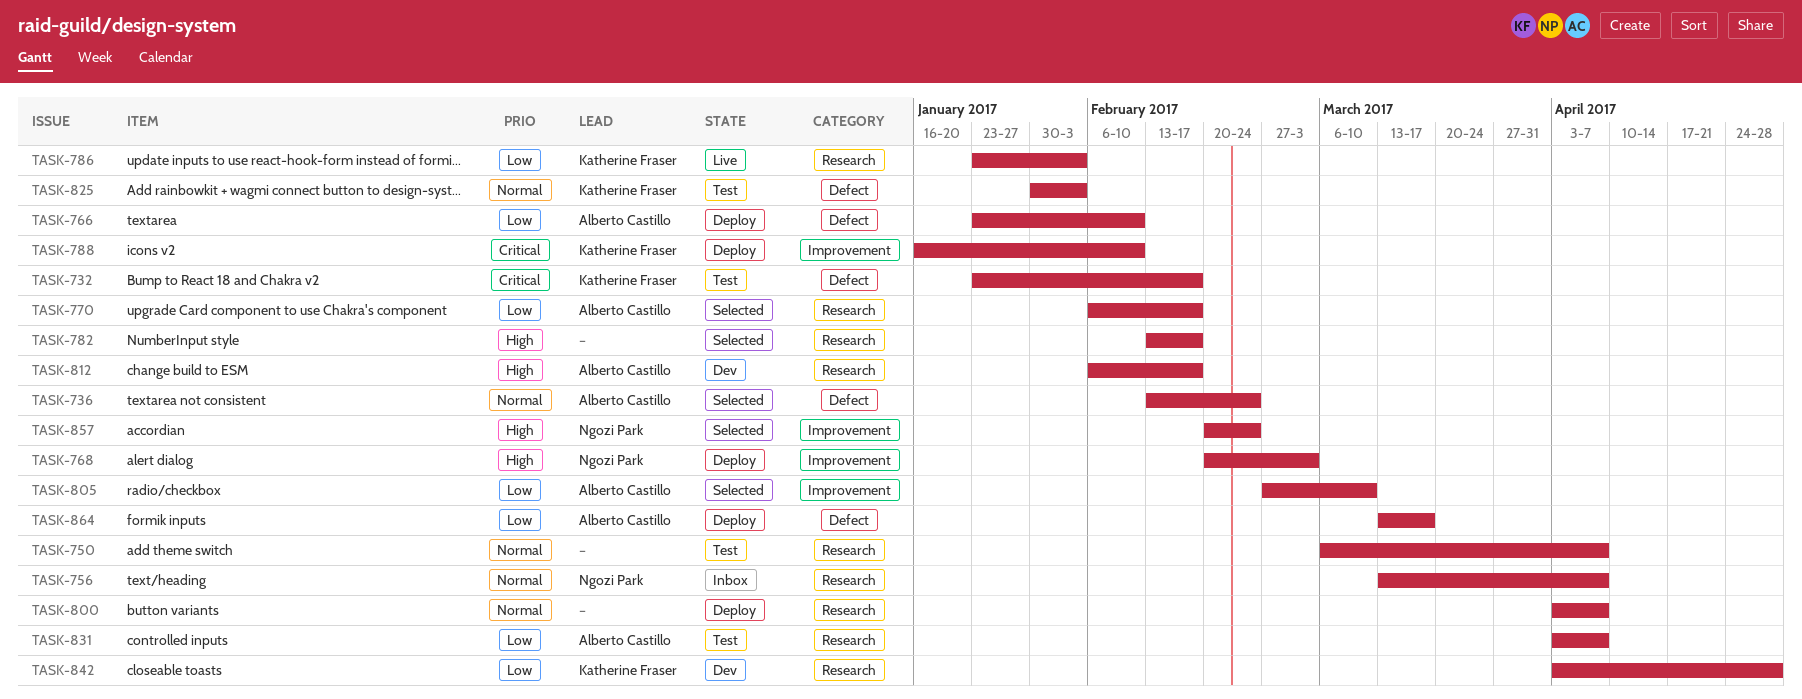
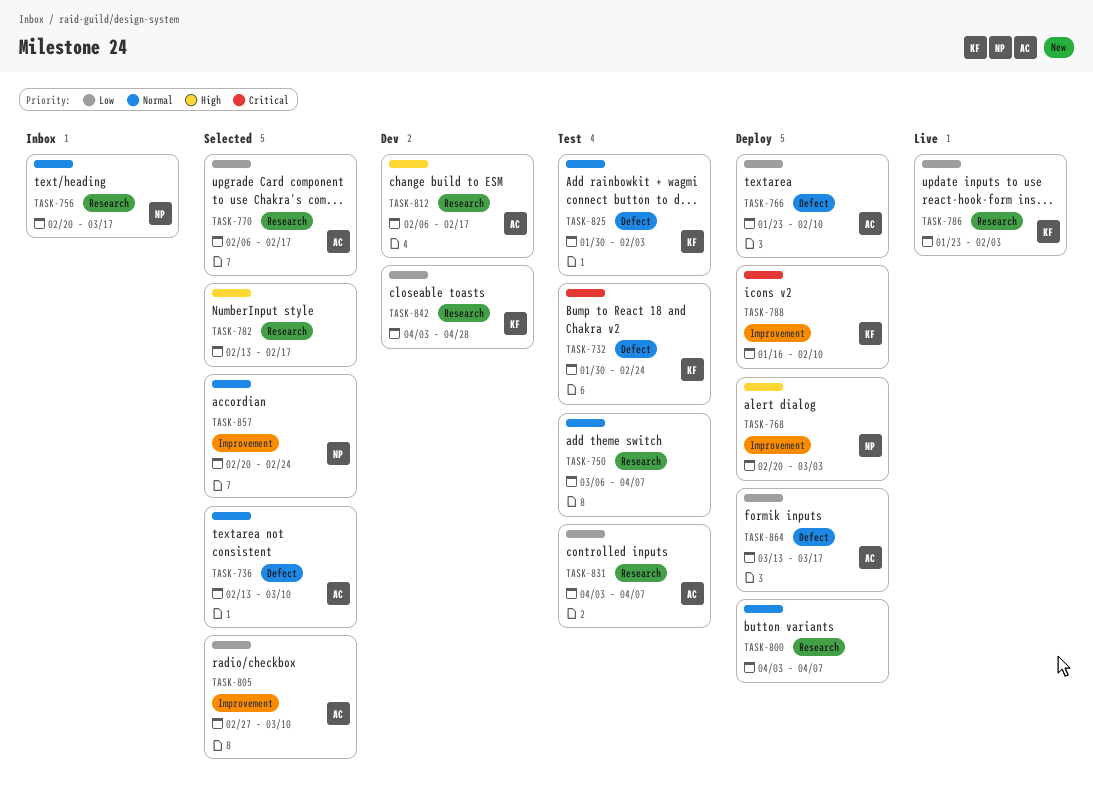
TASK-732, start: Jan 23 -> Jan 30
TASK-732, due: Feb 17 -> Feb 24
TASK-736, due: Feb 24 -> Mar 10
TASK-756, start: Mar 13 -> Feb 20
TASK-756, due: Apr 7 -> Mar 17
TASK-857, priority: High -> Normal

